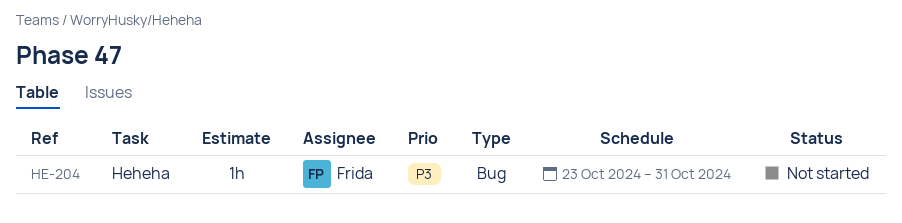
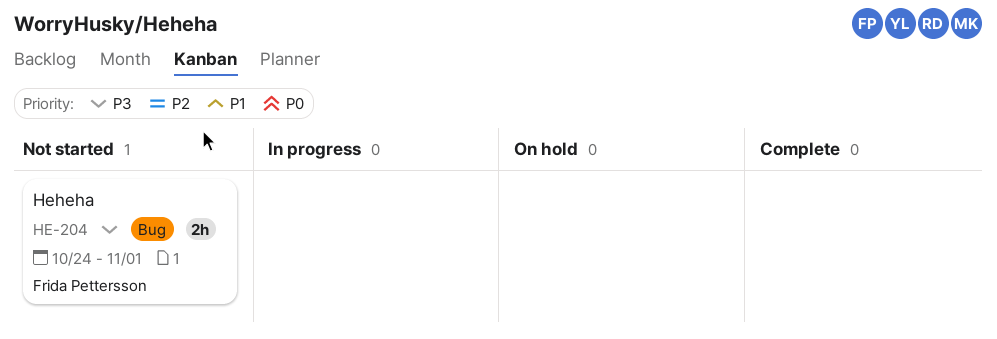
HE-204, estimate: 1h -> 2h
HE-204, start: Oct 23 -> Oct 24
HE-204, due: Oct 31 -> Nov 1

